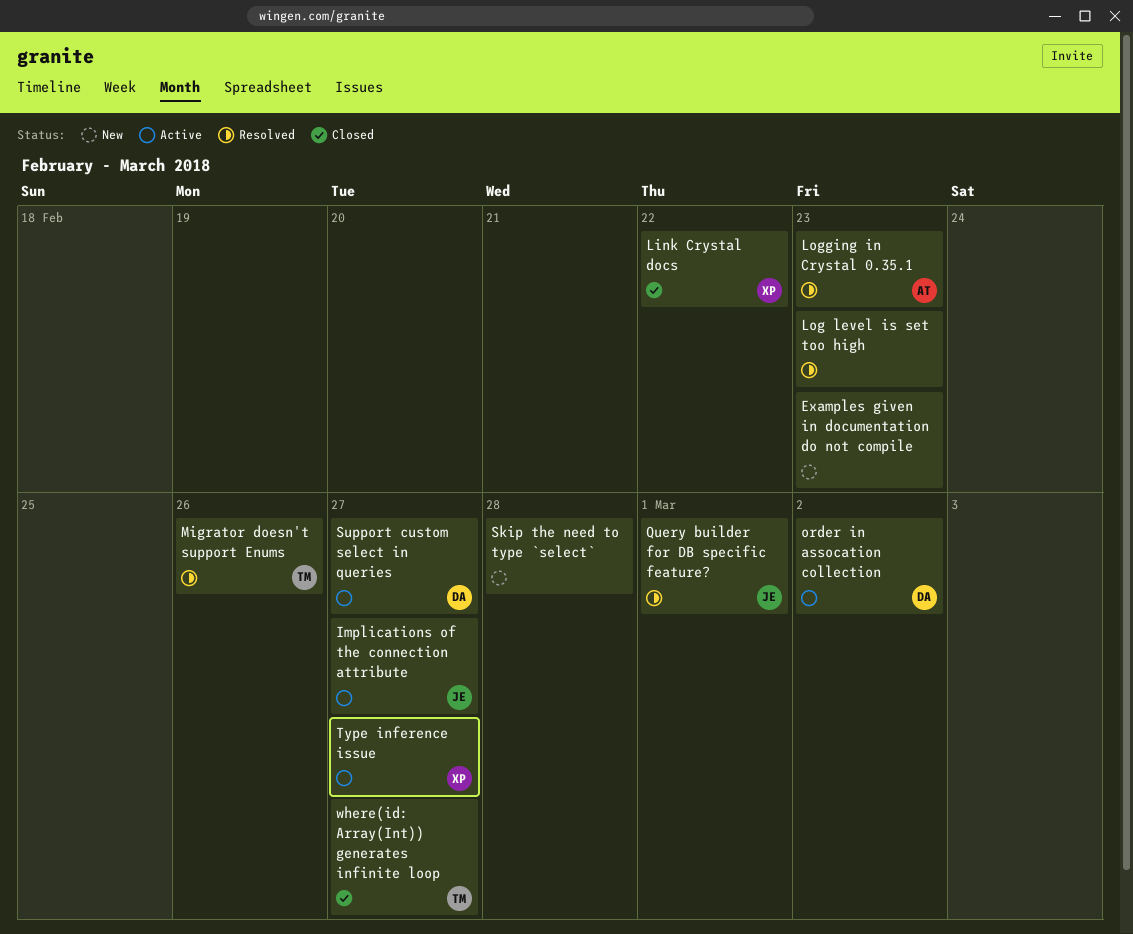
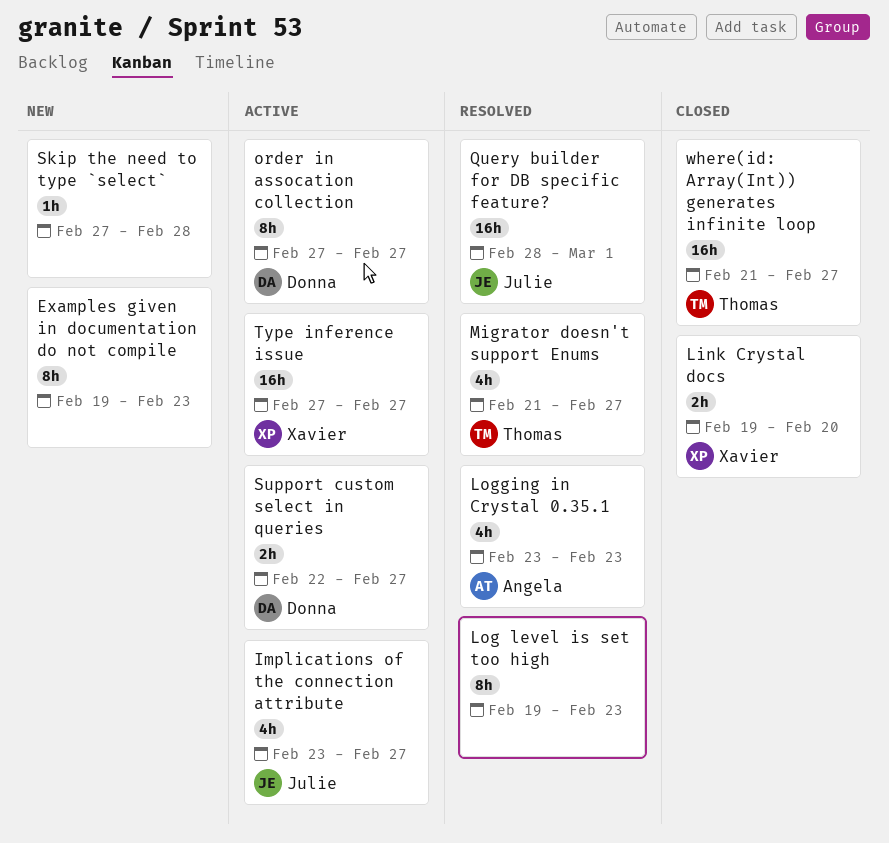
Link Crystal docs, due: Feb 22 -> Feb 20
Migrator doesn't support Enums, due: Feb 26 -> Feb 27
order in assocation collection, due: Mar 2 -> Feb 27

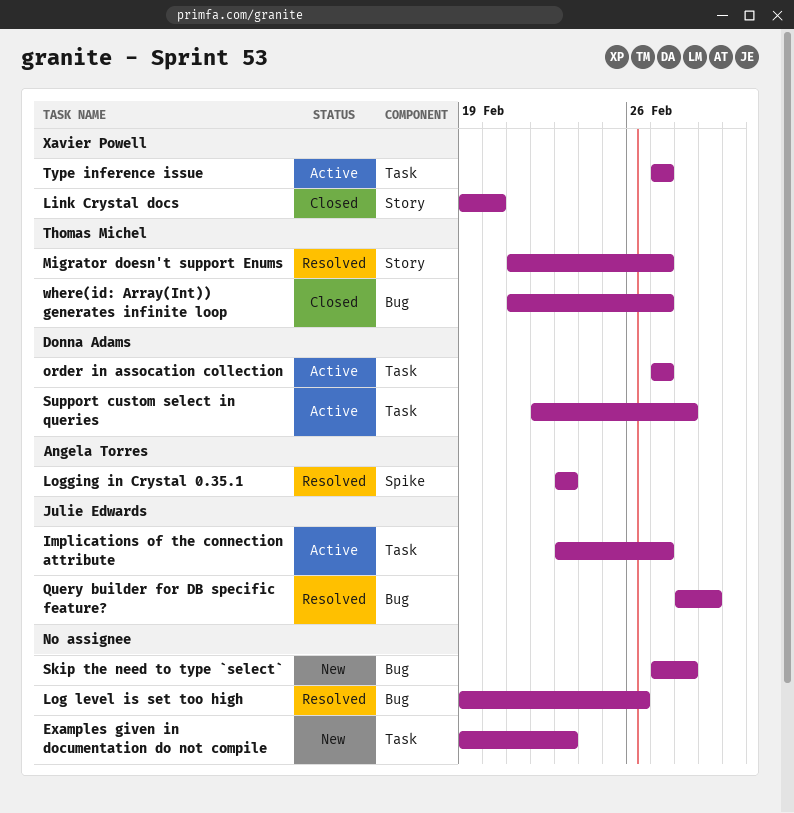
Log level is set too high, due: Feb 23 -> Feb 26
Support custom select in queries, due: Feb 27 -> Feb 28

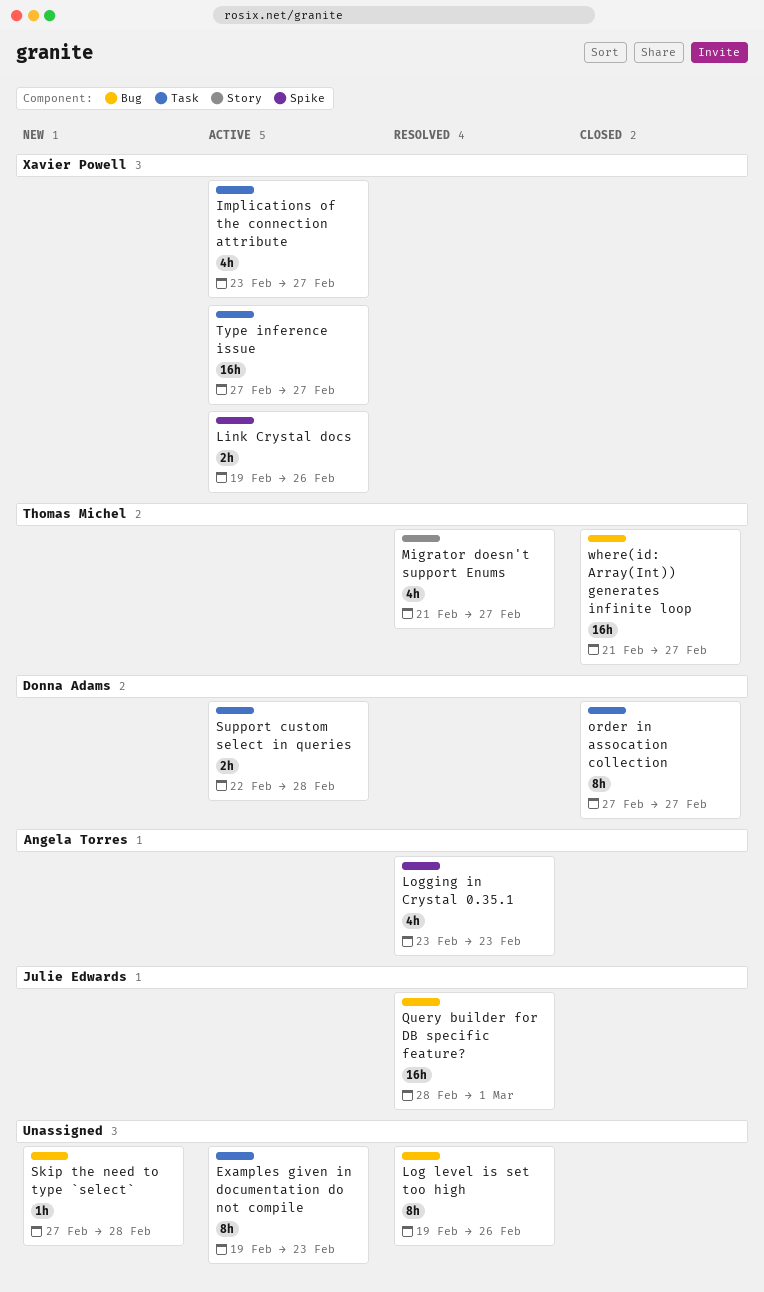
Examples given in documentation do not compile, status: New -> Active
Implications of the connection attribute, owner: Julie Edwards -> Xavier Powell
Link Crystal docs, status: Closed -> Active
Link Crystal docs, label: Story -> Spike
Link Crystal docs, due: Feb 20 -> Feb 26
order in assocation collection, status: Active -> Closed

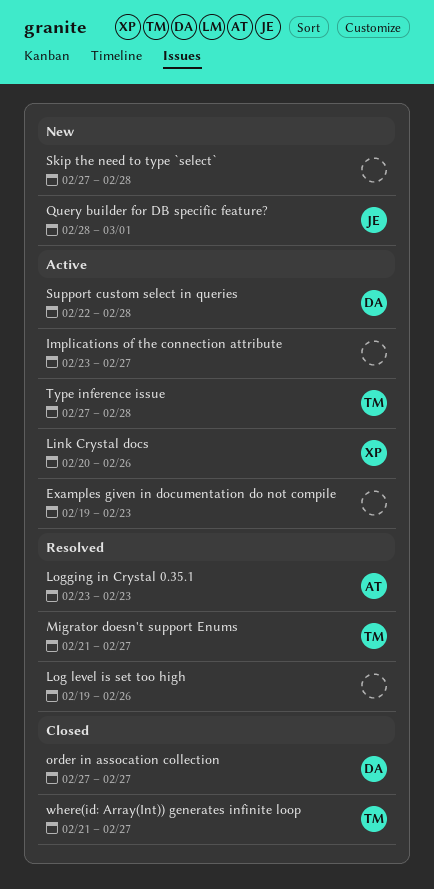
Implications of the connection attribute, owner: Xavier Powell -> none
Link Crystal docs, start: Feb 19 -> Feb 20
Query builder for DB specific feature?, status: Resolved -> New
Type inference issue, owner: Xavier Powell -> Thomas Michel
Type inference issue, due: Feb 27 -> Feb 28

